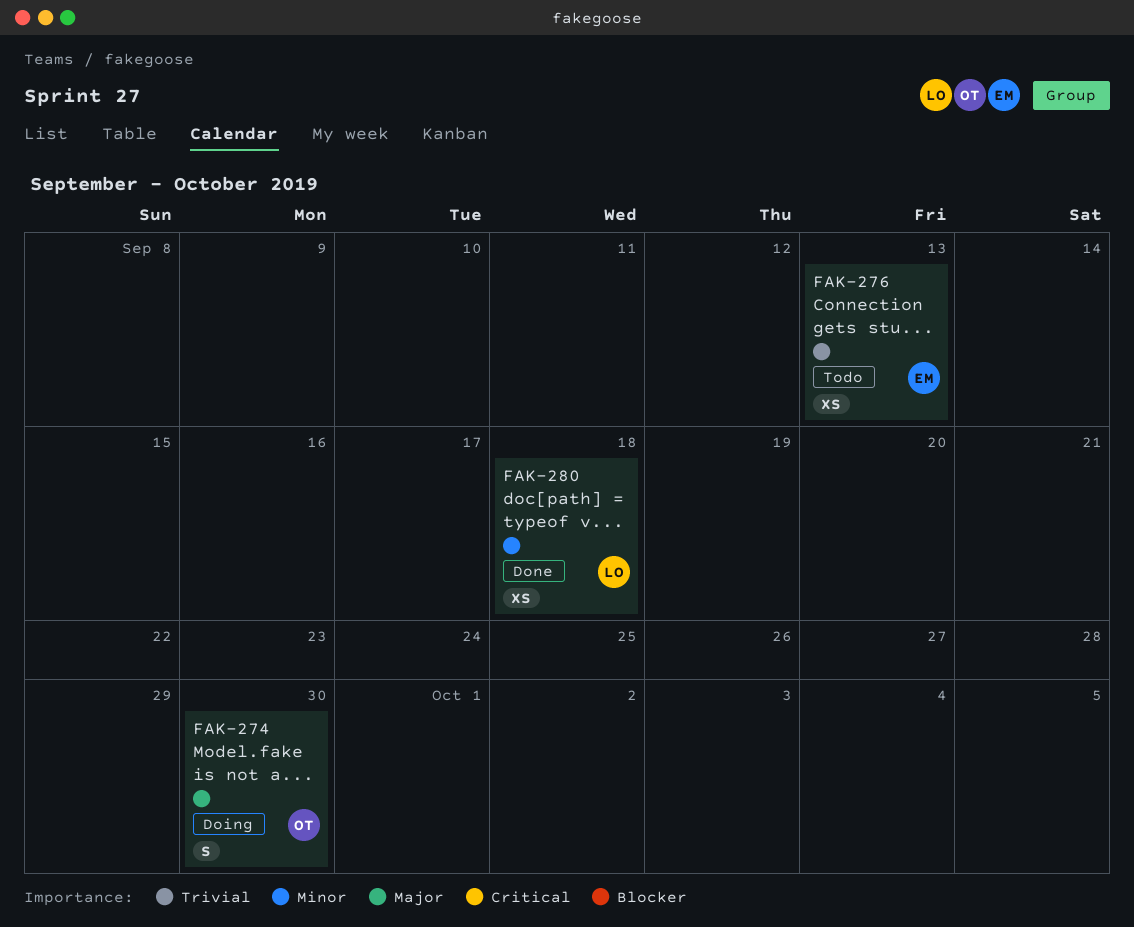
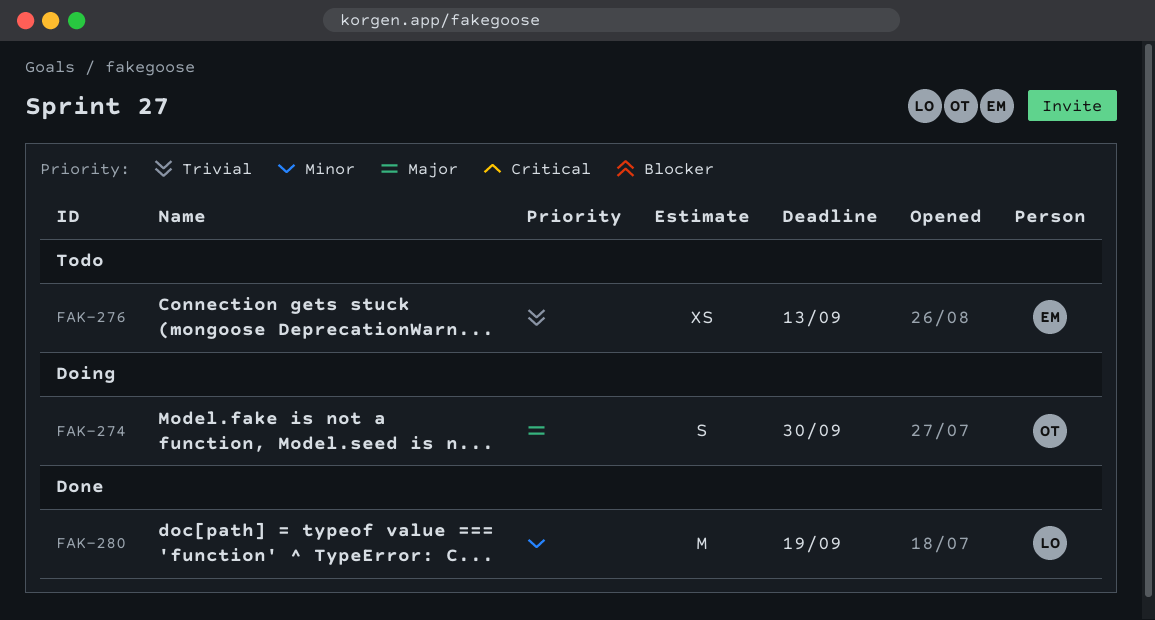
FAK-280, estimate: XS -> M
FAK-280, due: Sep 18 -> Sep 19

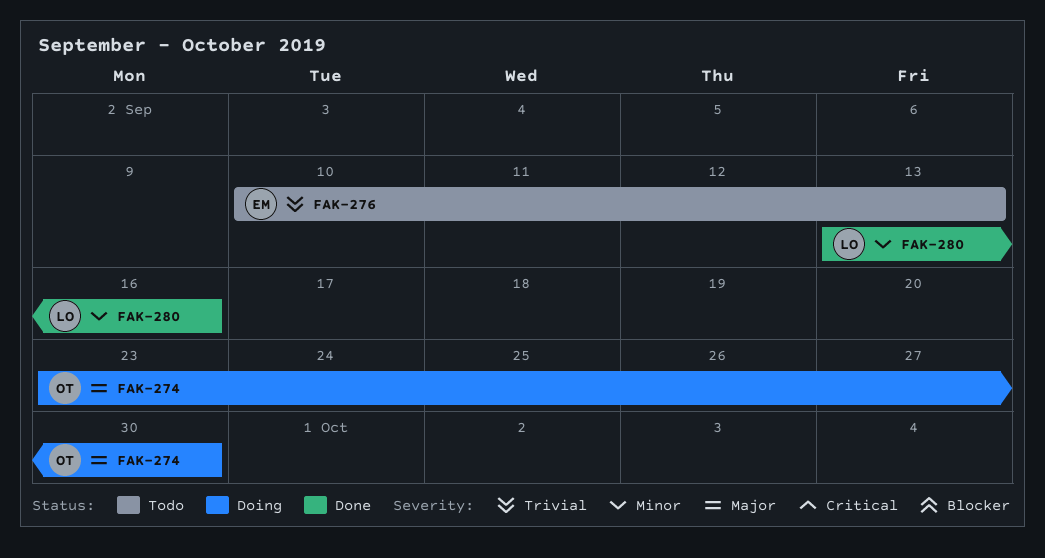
FAK-280, due: Sep 19 -> Sep 16

